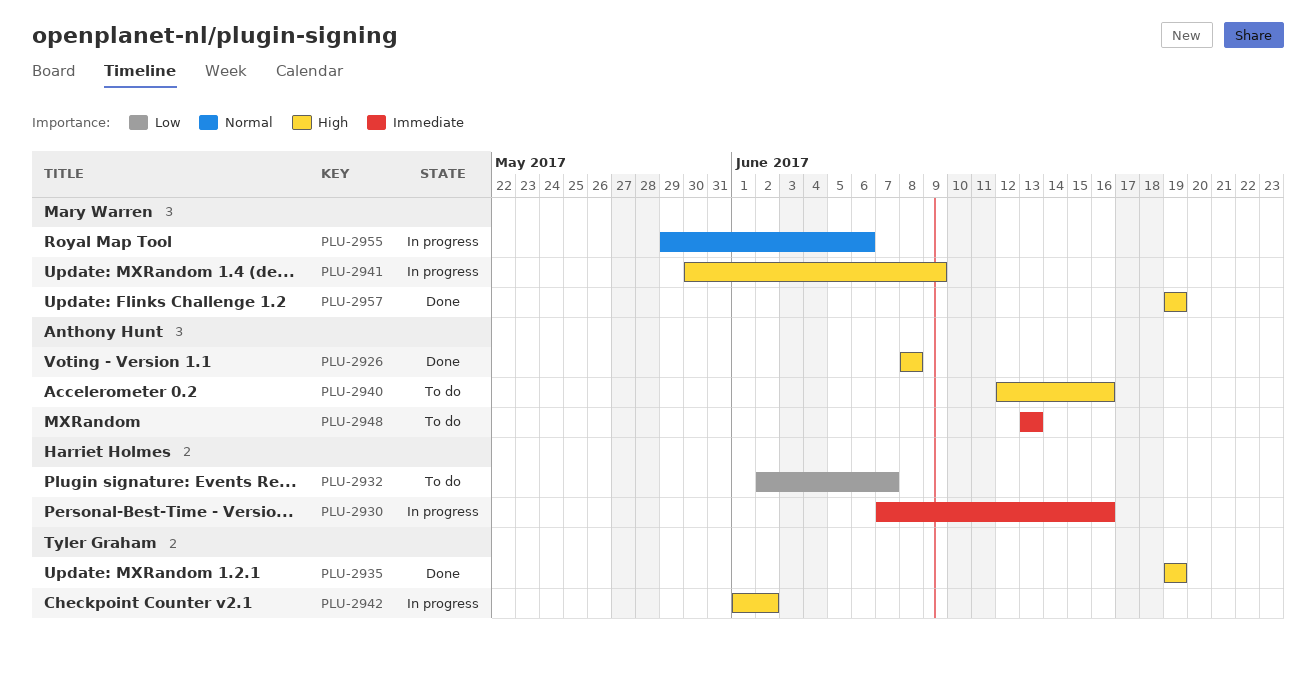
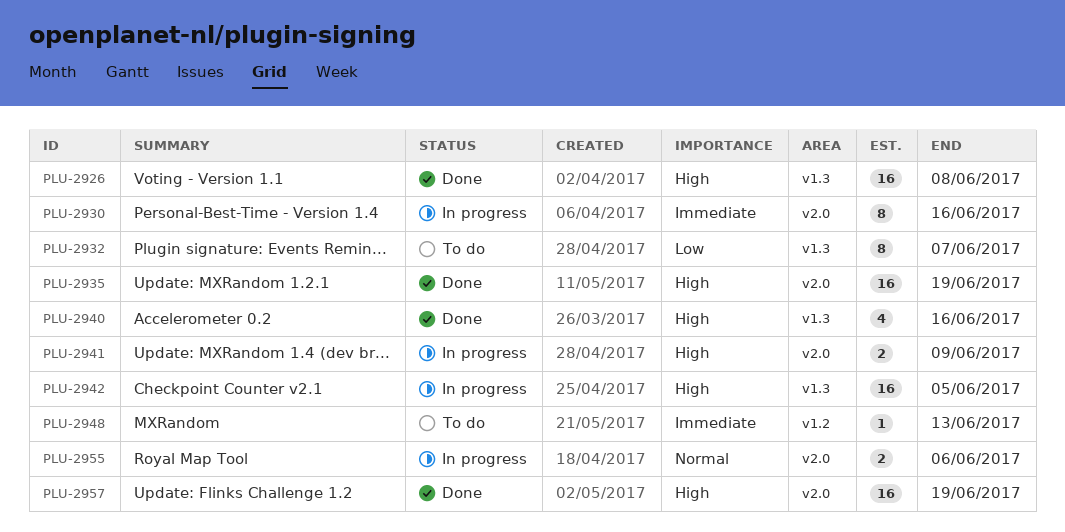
PLU-2940, status: To do -> Done
PLU-2942, due: Jun 2 -> Jun 5

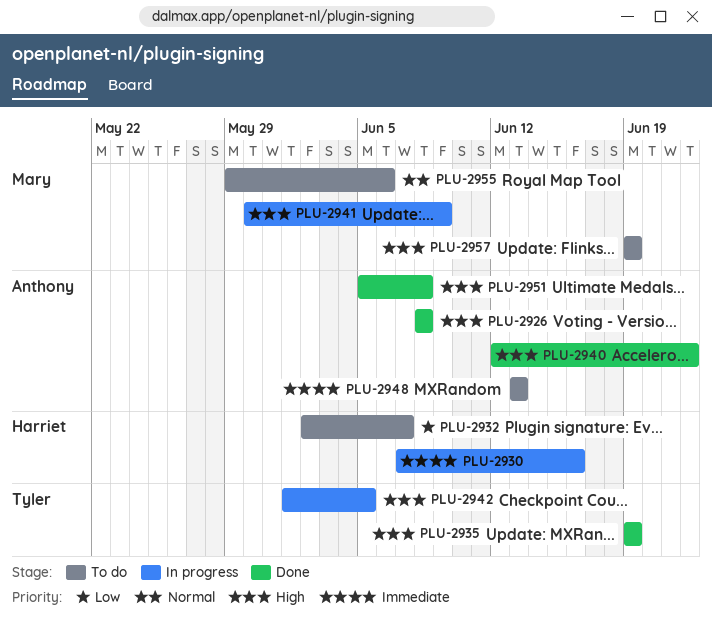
PLU-2940, due: Jun 16 -> Jun 22
PLU-2951: none -> present
PLU-2955, status: In progress -> To do
PLU-2957, status: Done -> To do

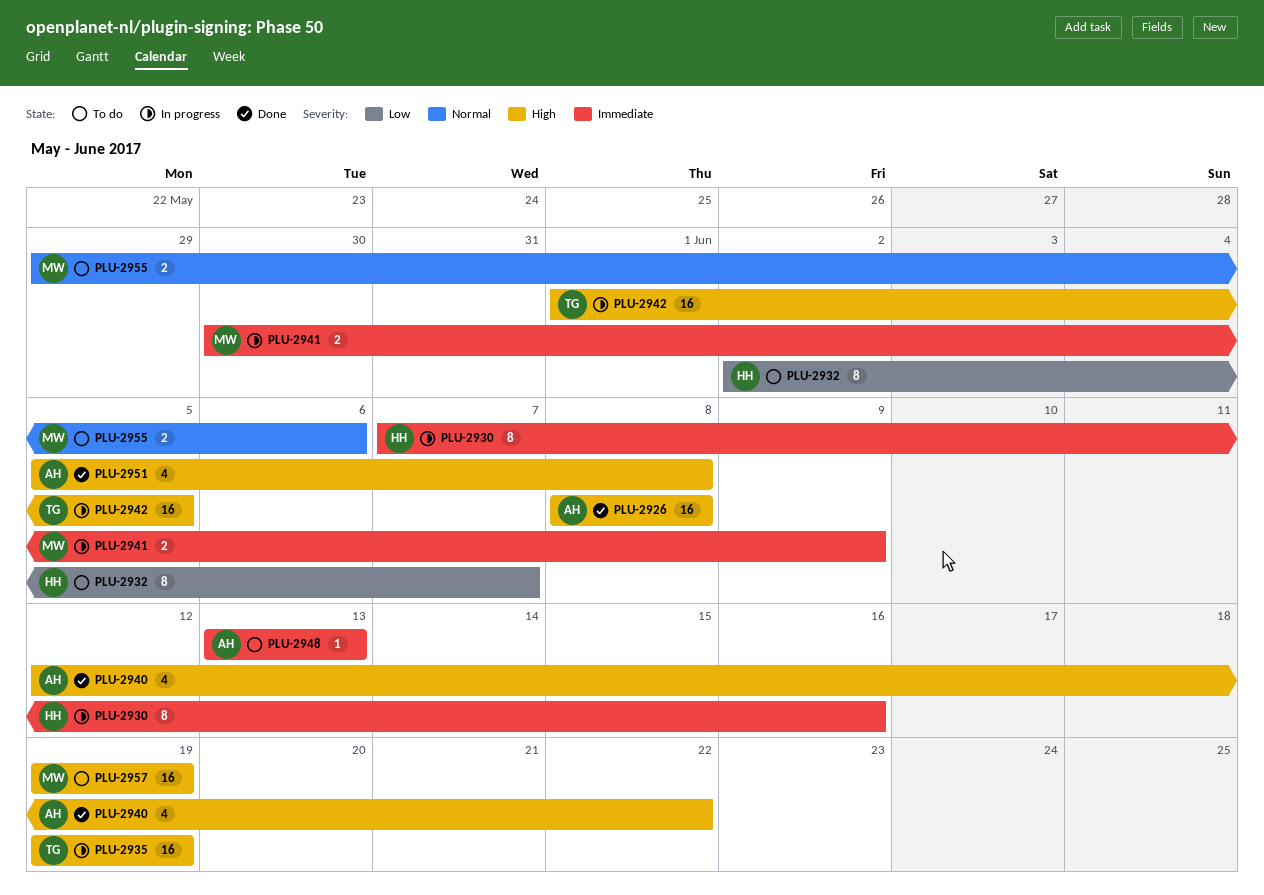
PLU-2935, status: Done -> In progress
PLU-2941, priority: High -> Immediate

